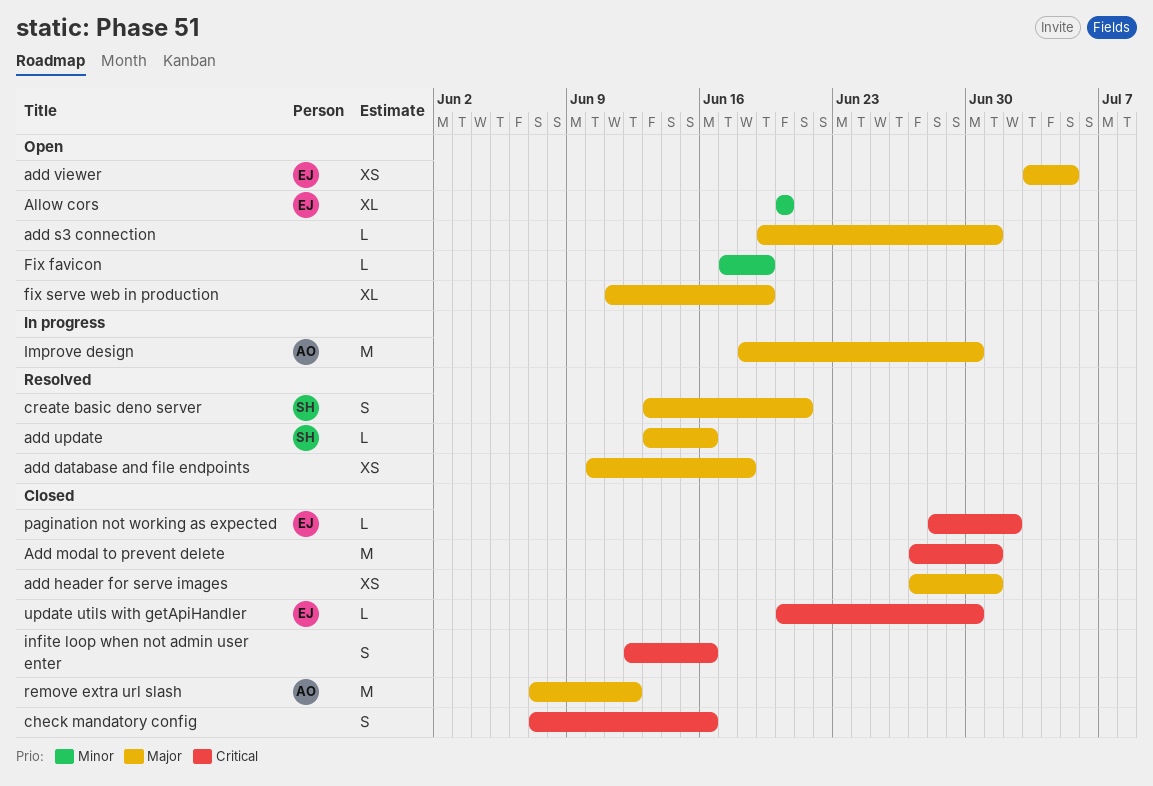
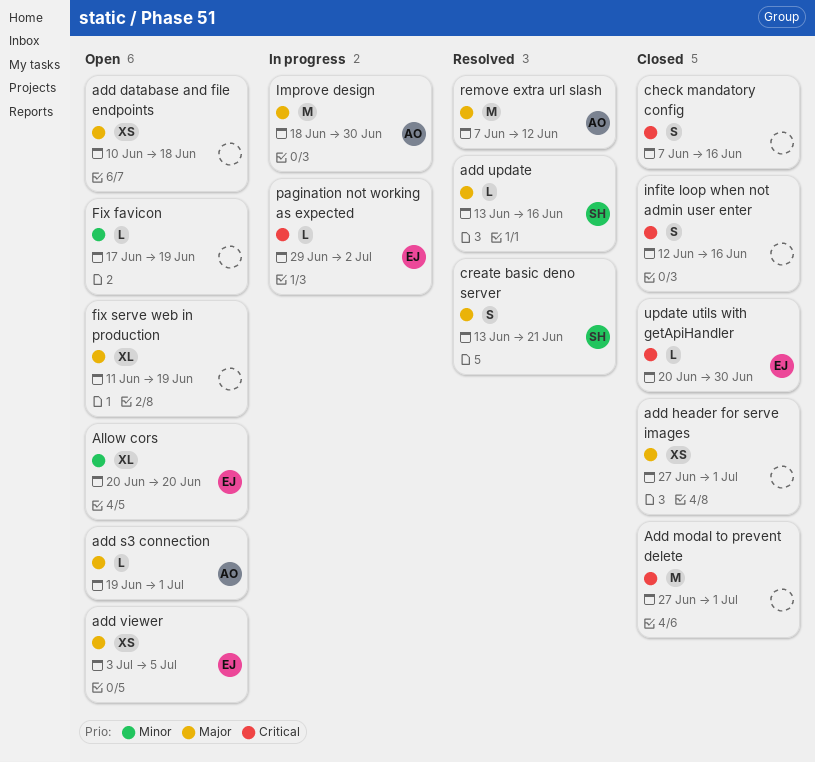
add database and file endpoints, status: Resolved -> Open
add s3 connection, owner: none -> AO
pagination not working as expected, status: Closed -> In progress
pagination not working as expected, start: Jun 28 -> Jun 29
remove extra url slash, status: Closed -> Resolved

